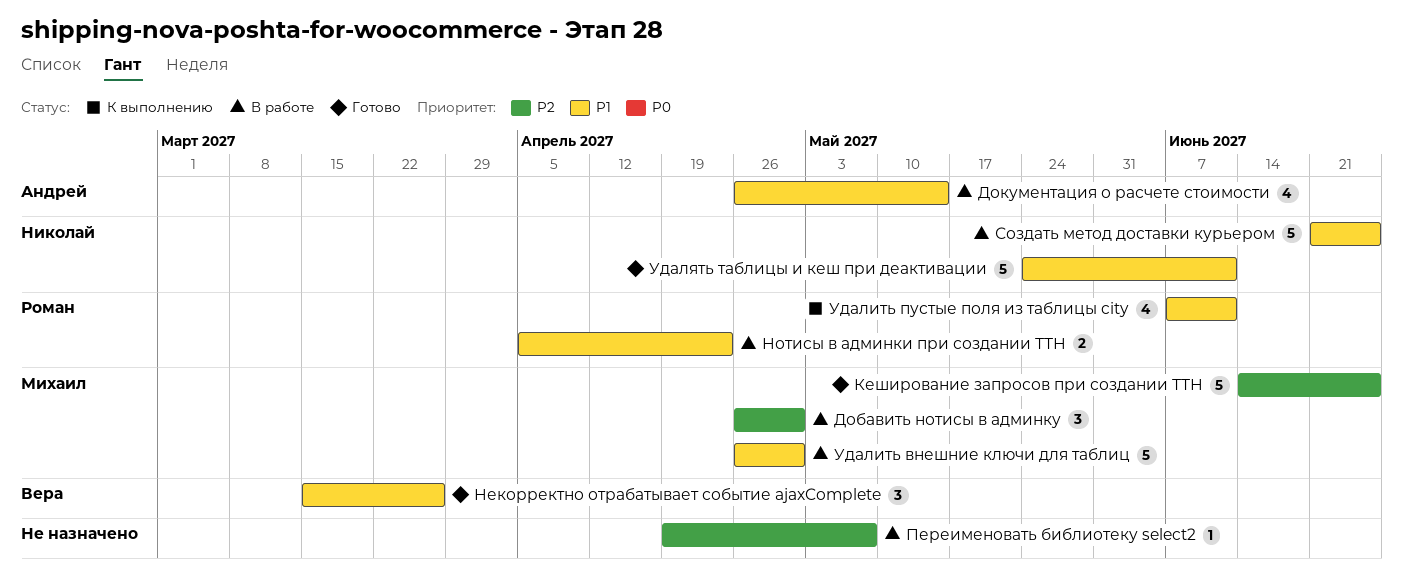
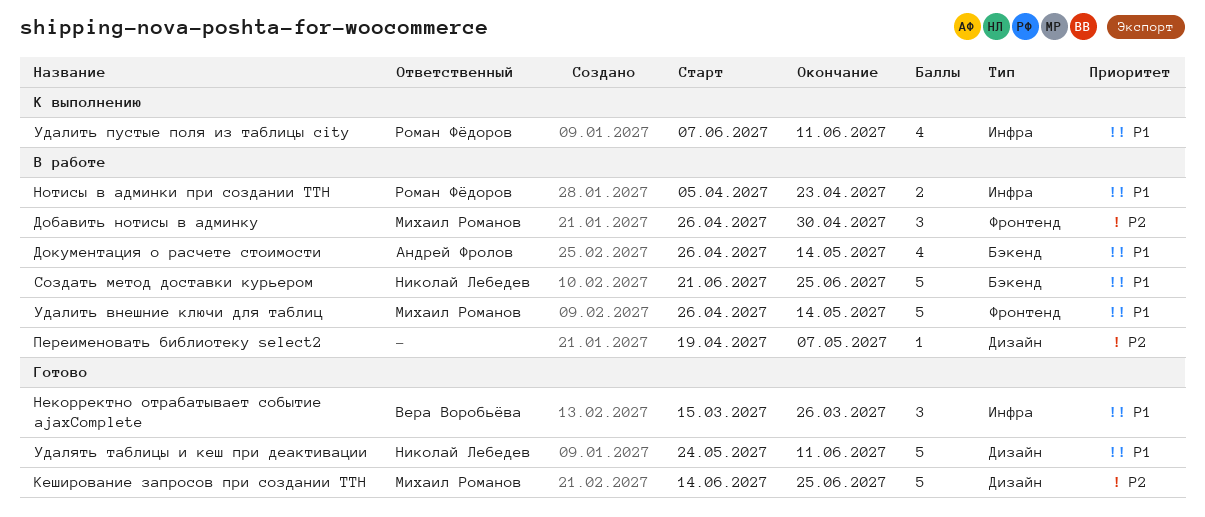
Удалить внешние ключи для таблиц, due: Apr 30 -> May 14

